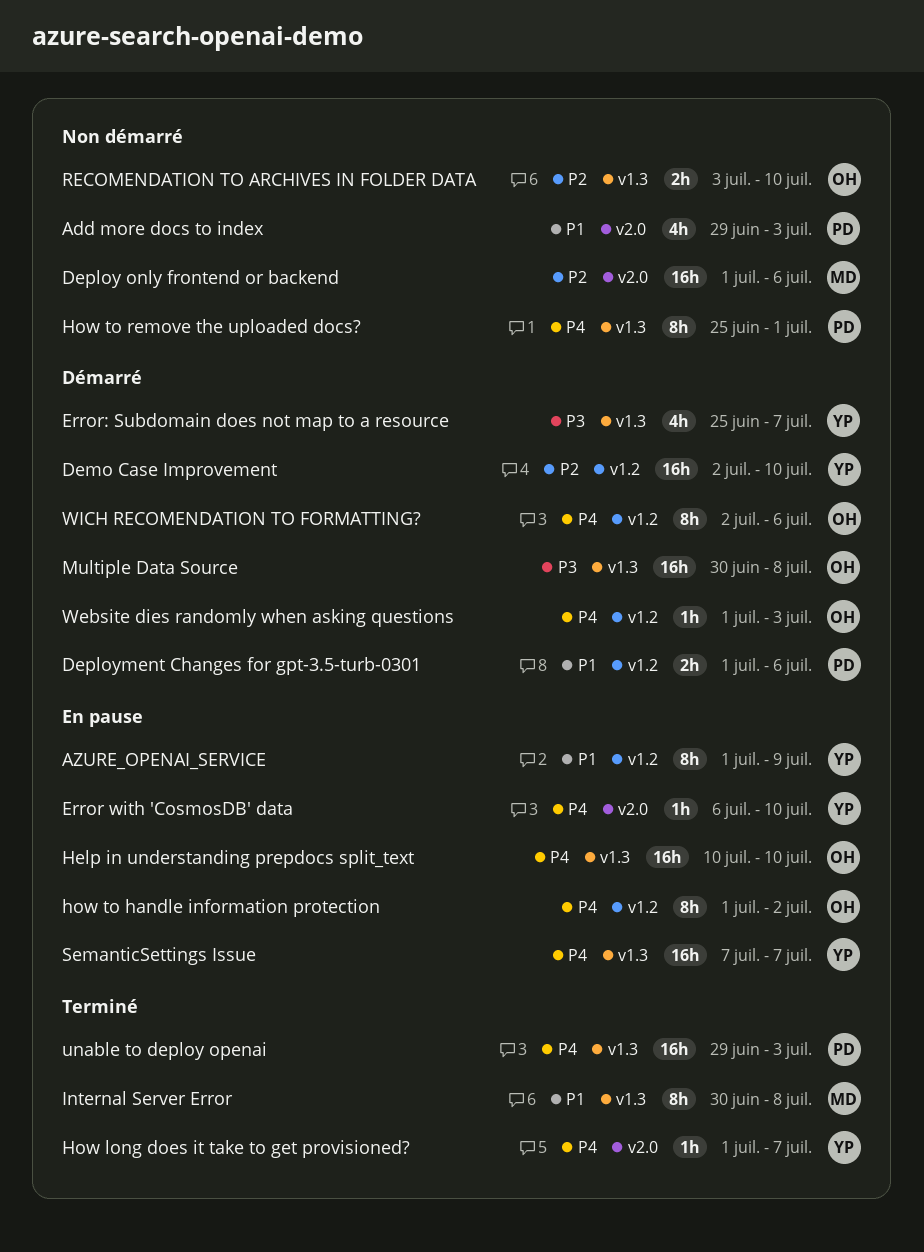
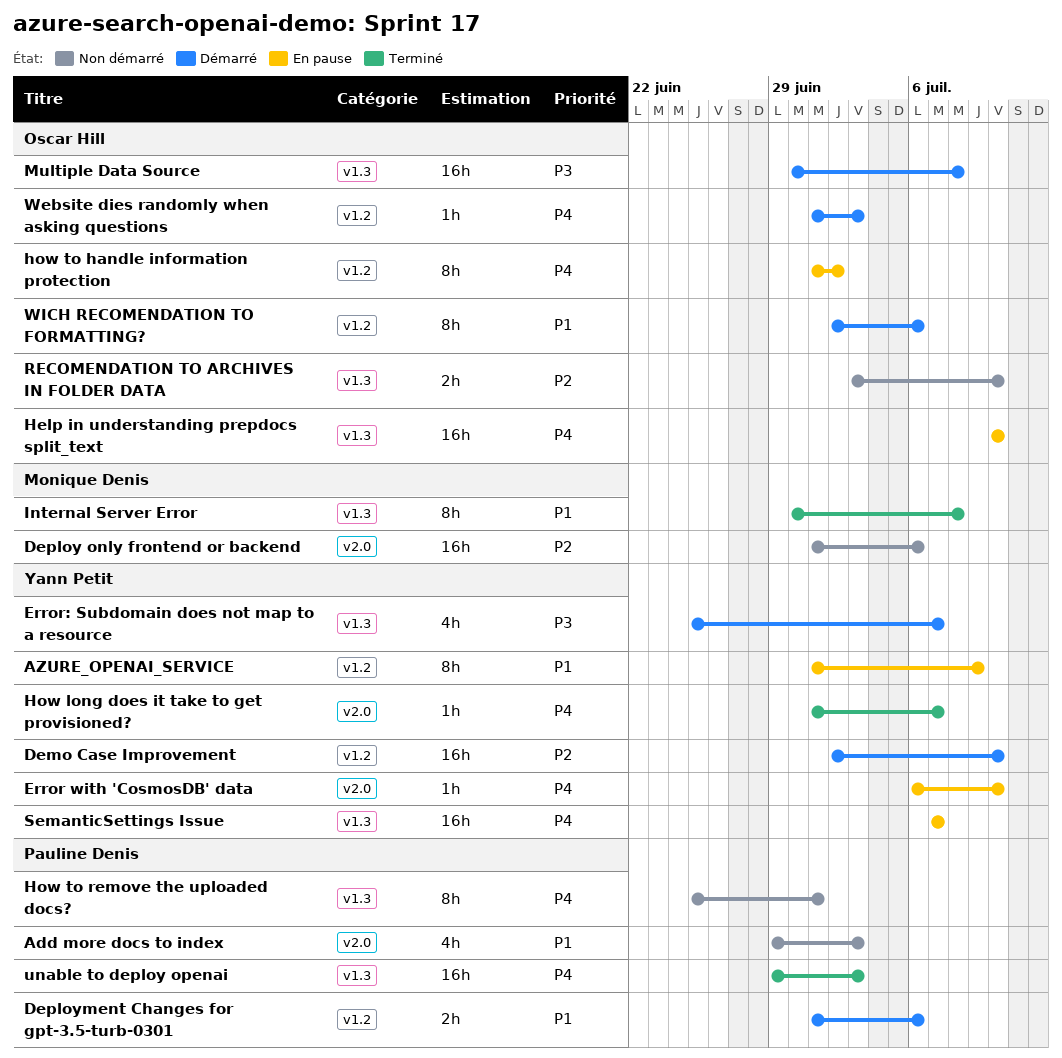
WICH RECOMENDATION TO FORMATTING?, priority: P4 -> P1

